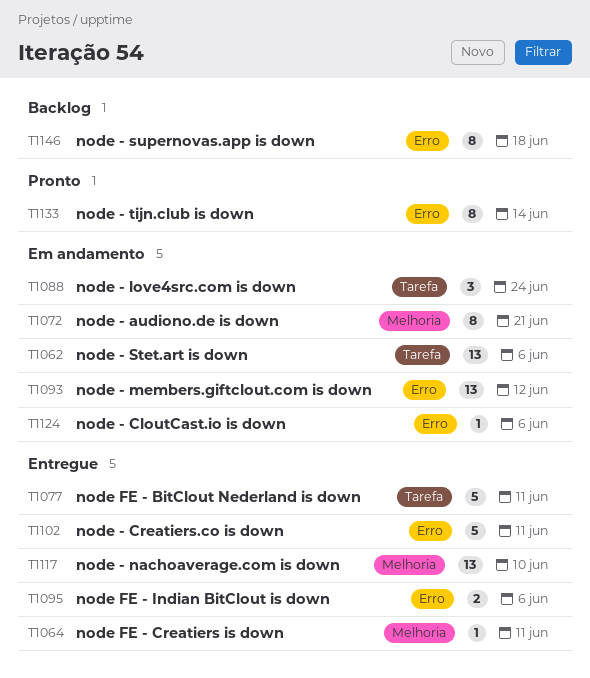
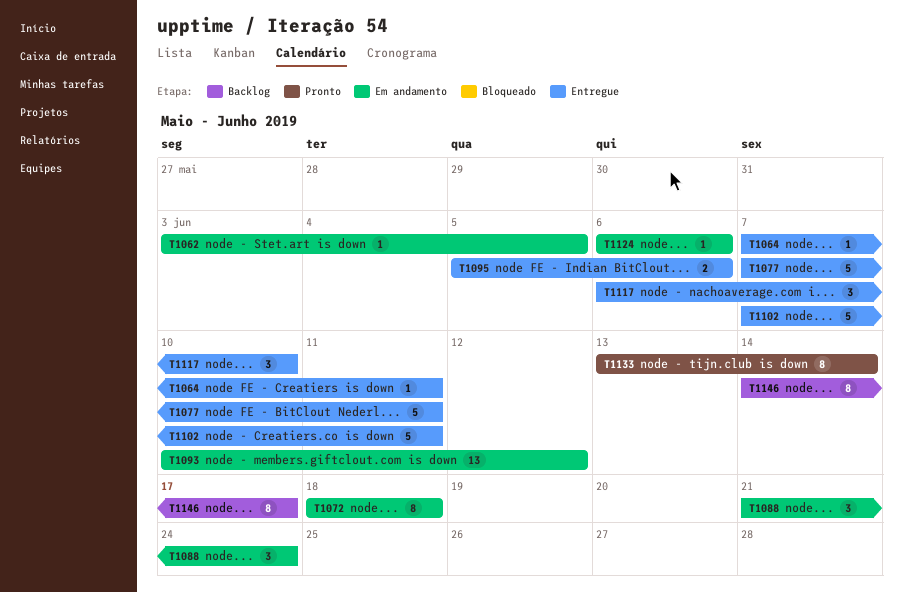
T1062, estimate: 13 -> 1
T1062, due: Jun 6 -> Jun 5
T1072, due: Jun 21 -> Jun 18
T1117, estimate: 13 -> 3
T1146, due: Jun 18 -> Jun 17

